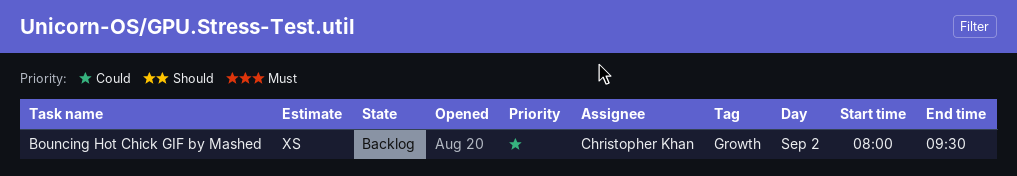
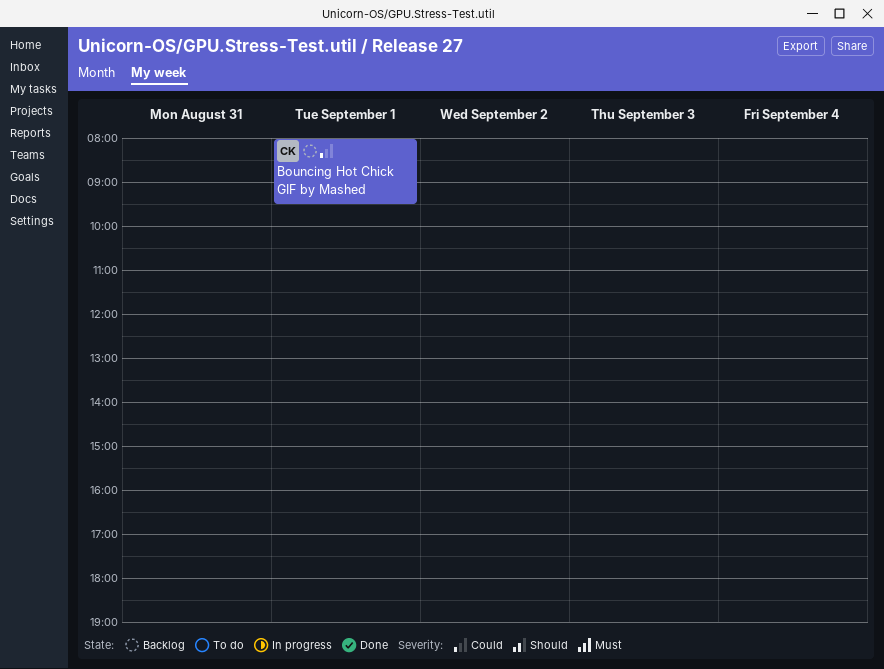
Bouncing Hot Chick GIF by Mashed, day: Sep 2 -> Sep 1

